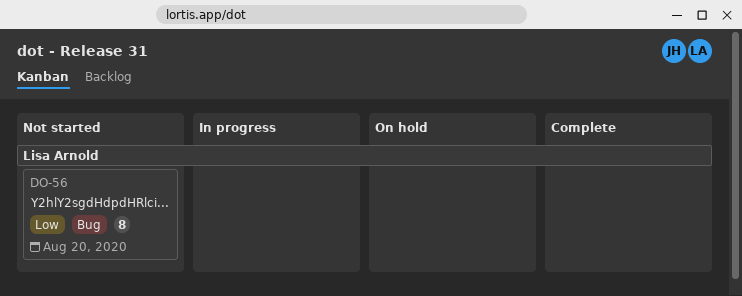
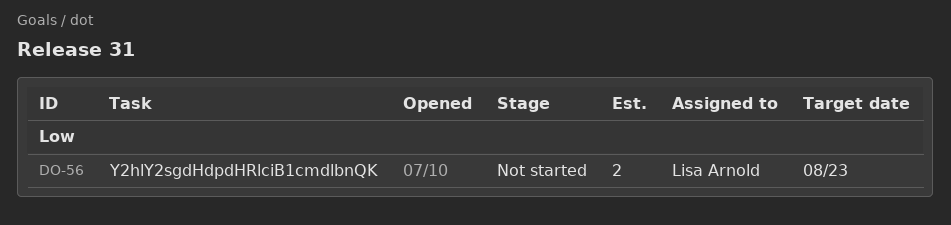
DO-56, estimate: 8 -> 2
DO-56, due: Aug 20 -> Aug 23

